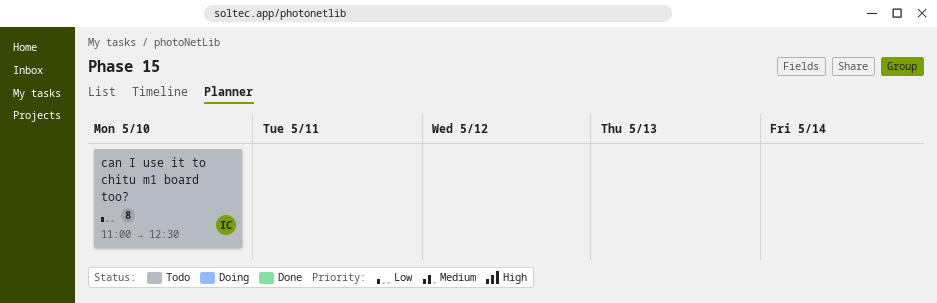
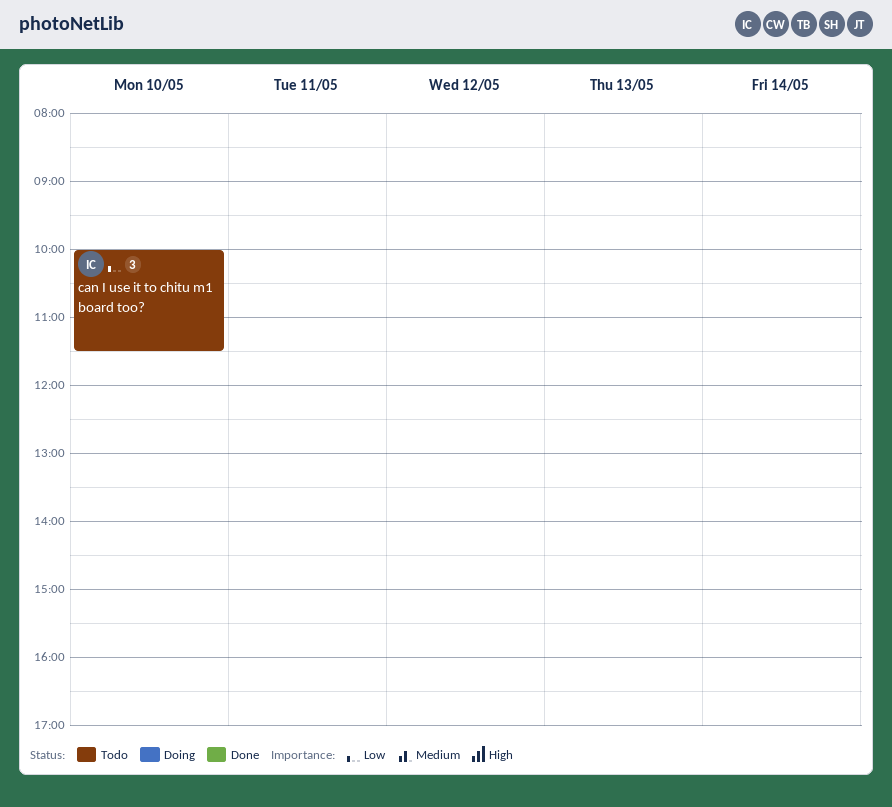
can I use it to chitu m1 board too?, estimate: 8 -> 3
can I use it to chitu m1 board too?, begins: 11:00 -> 10:00
can I use it to chitu m1 board too?, ends: 12:30 -> 11:30

